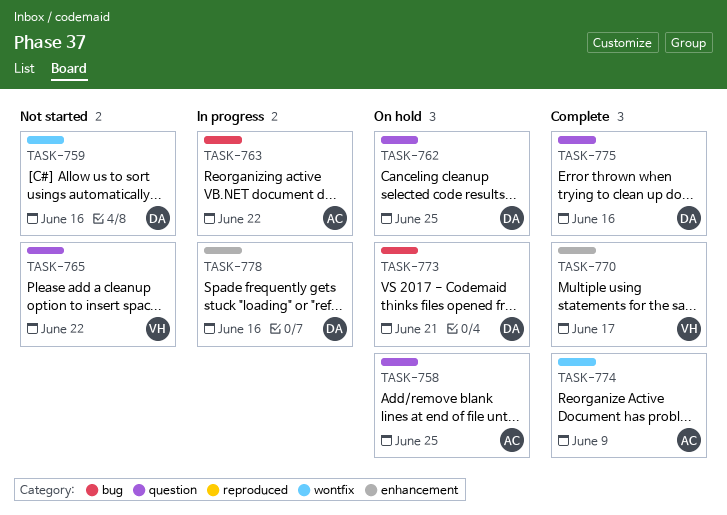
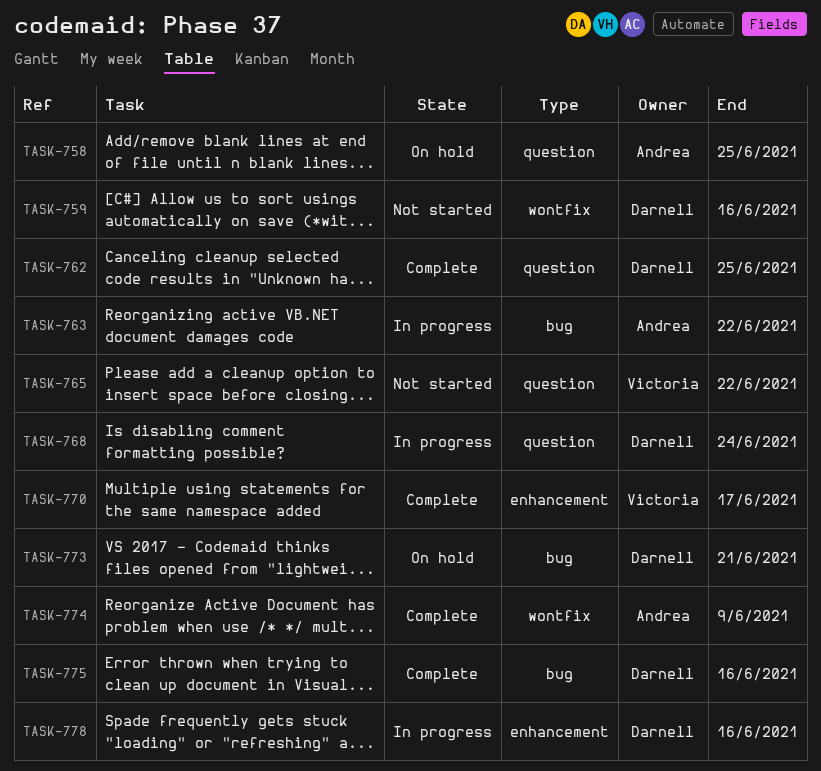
TASK-762, status: On hold -> Complete
TASK-768: none -> present
TASK-775, label: question -> bug

